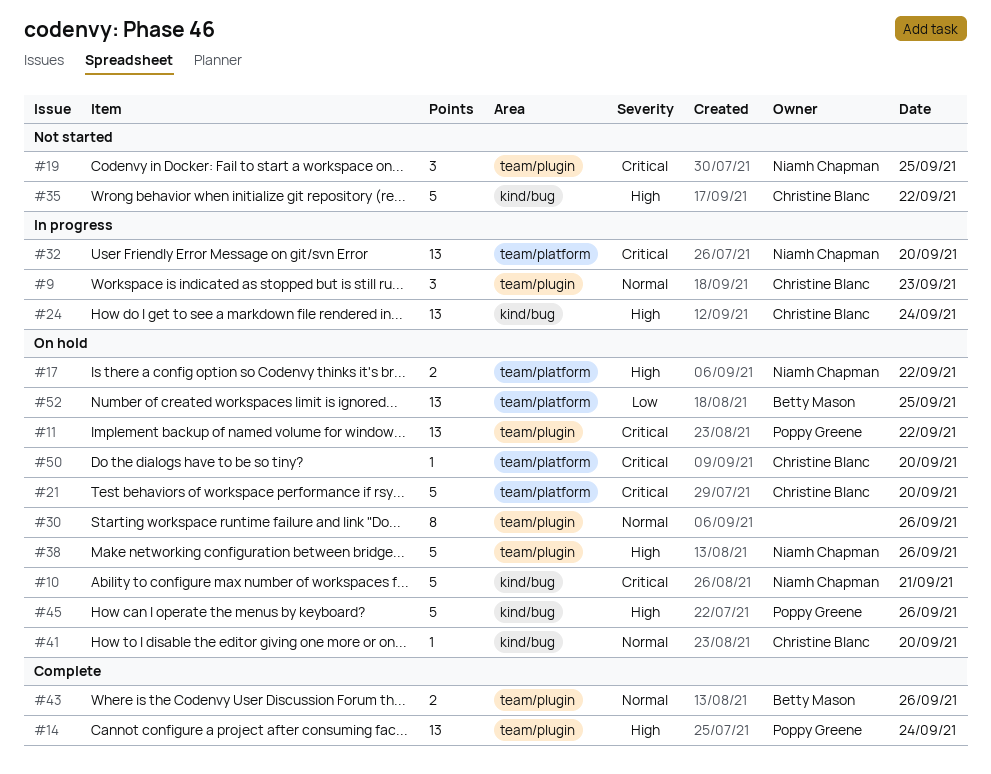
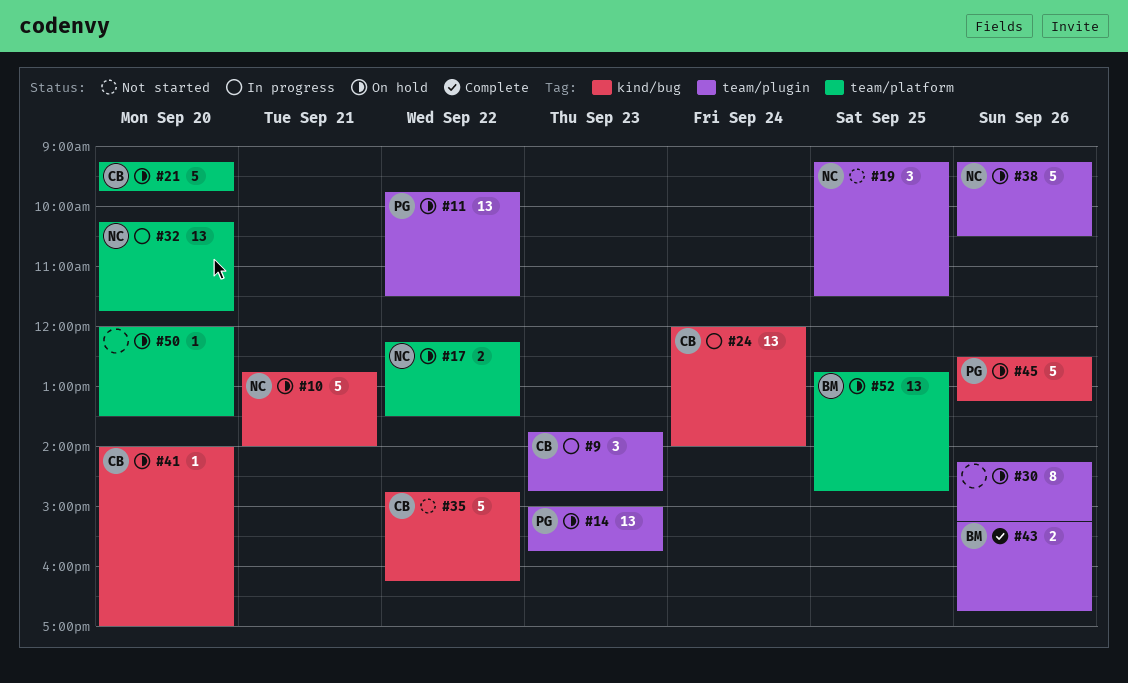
#14, status: Complete -> On hold
#14, day: Sep 24 -> Sep 23
#50, owner: Christine Blanc -> none

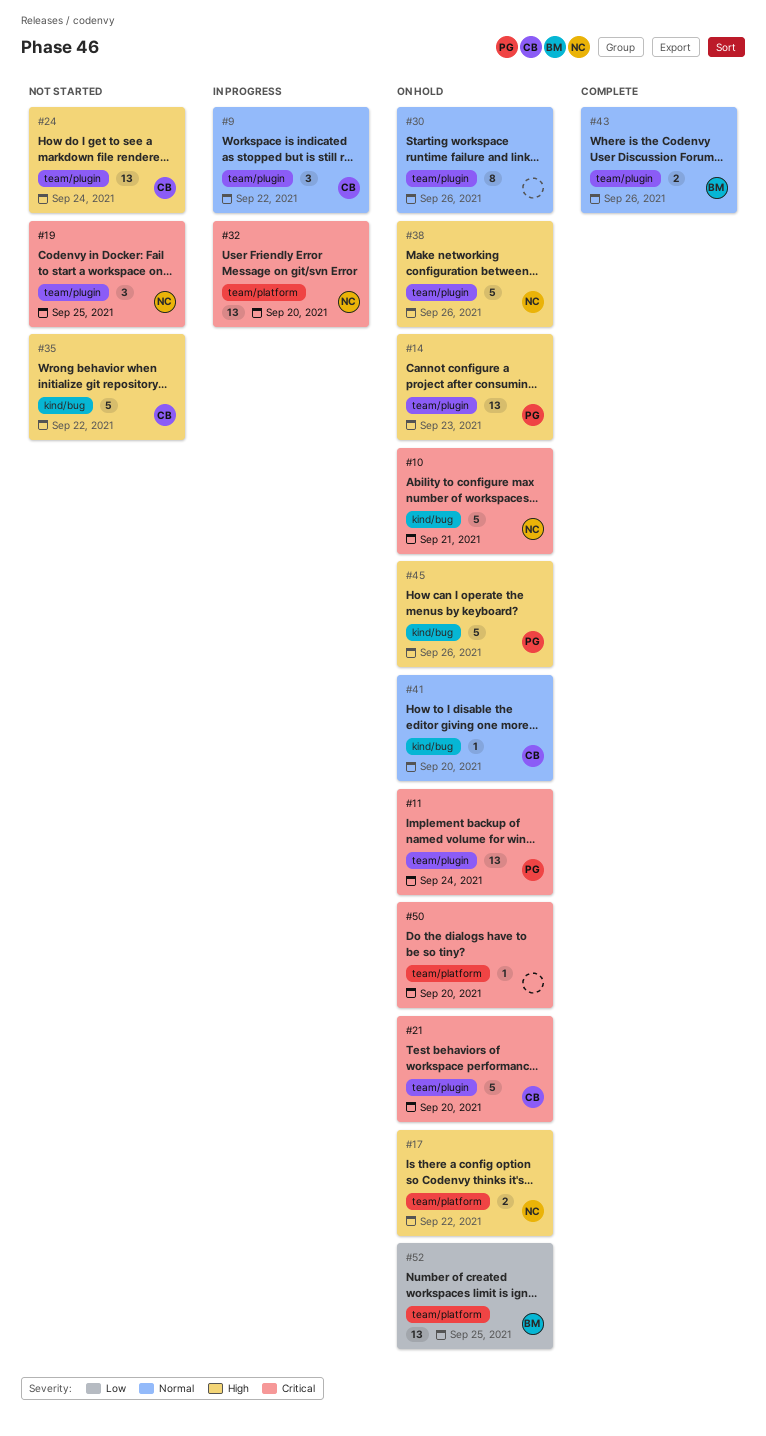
#9, day: Sep 23 -> Sep 22
#11, day: Sep 22 -> Sep 24
#21, label: team/platform -> team/plugin
#24, status: In progress -> Not started
#24, label: kind/bug -> team/plugin

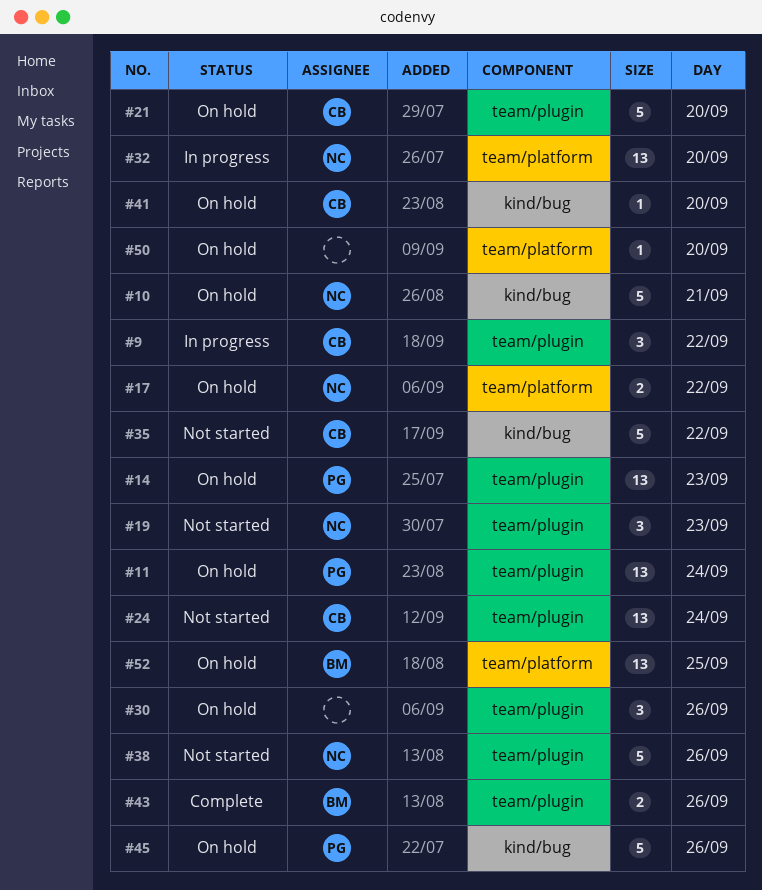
#19, day: Sep 25 -> Sep 23
#30, estimate: 8 -> 3
#38, status: On hold -> Not started

